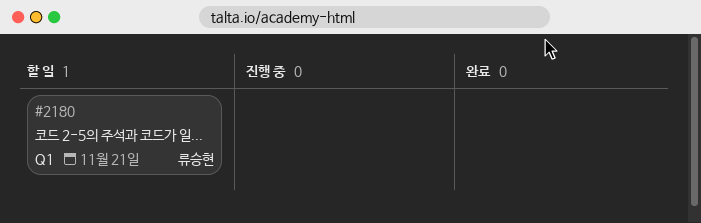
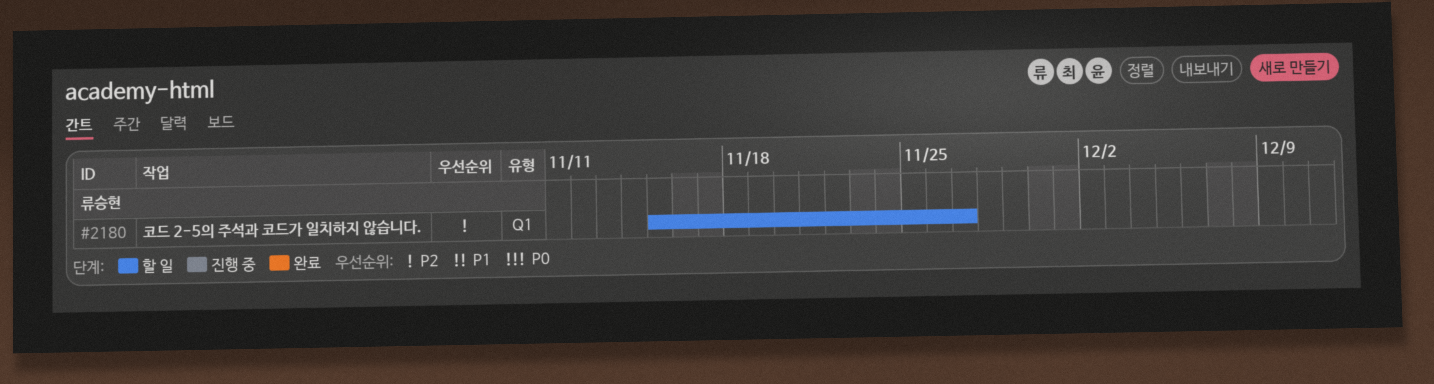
#2180, due: Nov 21 -> Nov 27

